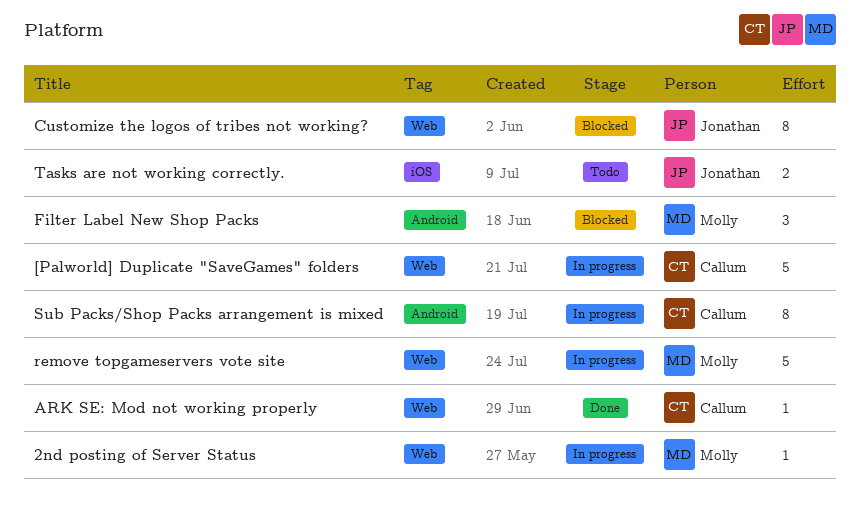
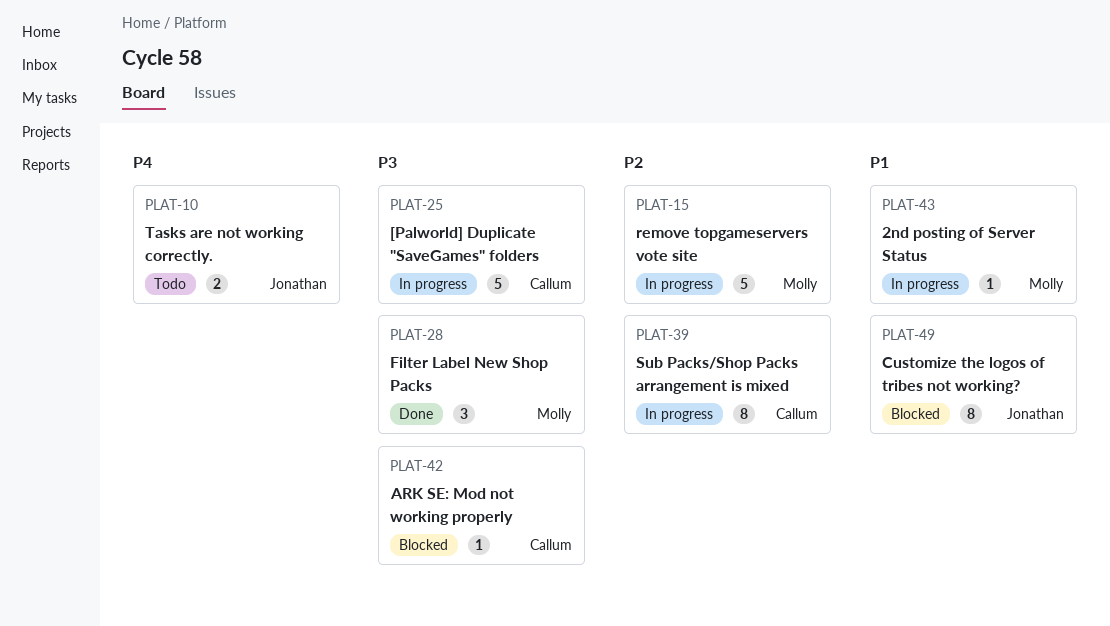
ARK SE: Mod not working properly, status: Done -> Blocked
Filter Label New Shop Packs, status: Blocked -> Done

